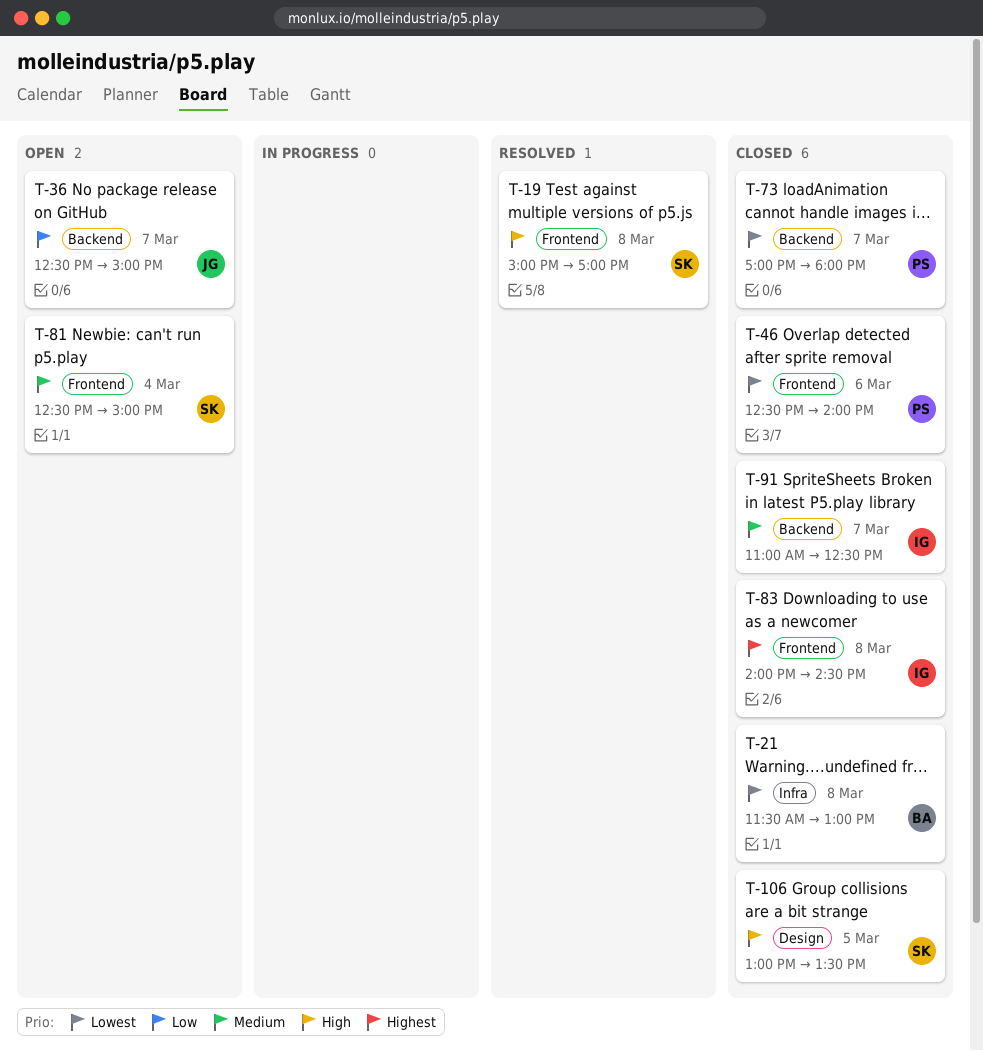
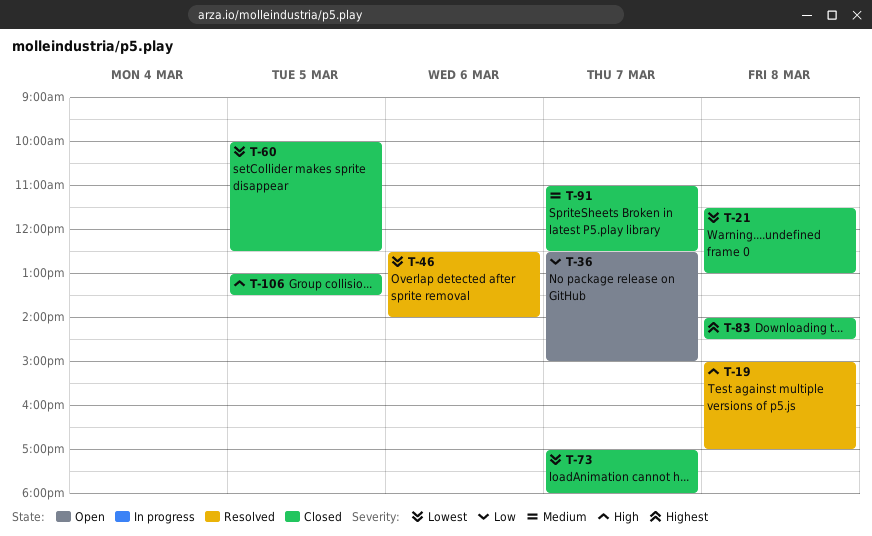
T-46, status: Closed -> Resolved
T-60: none -> present
T-81: present -> none

